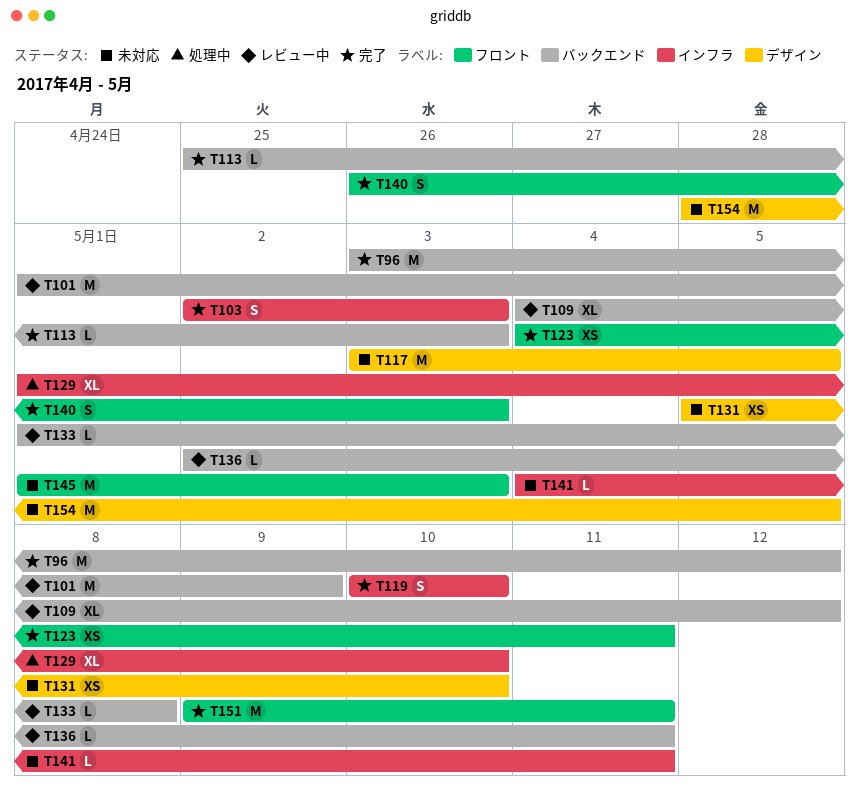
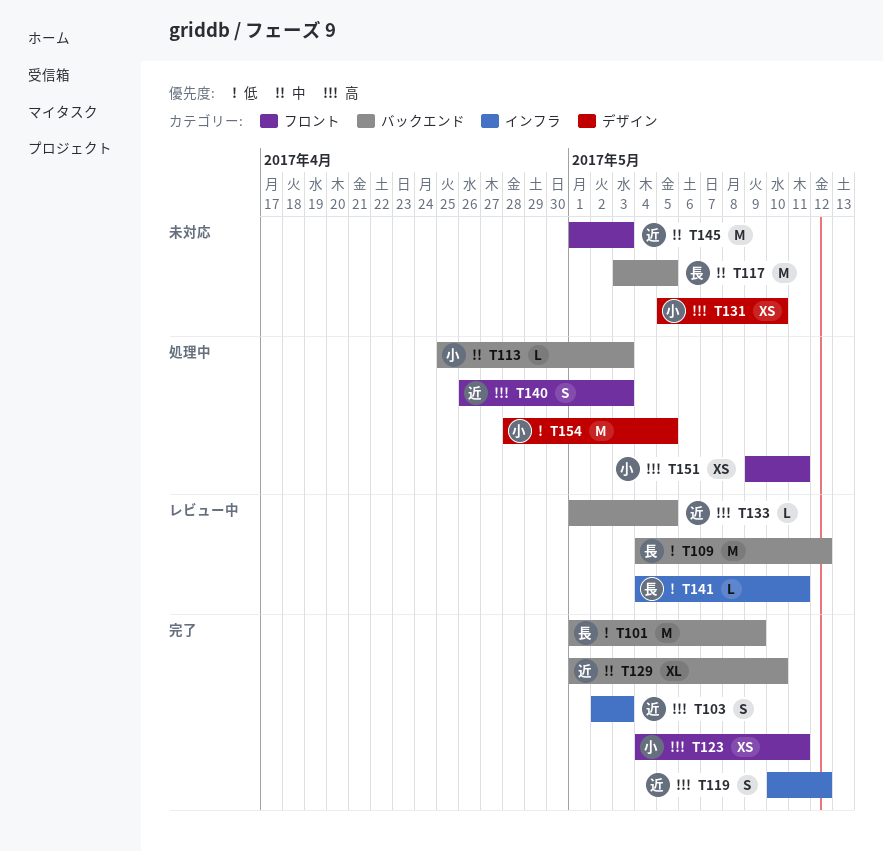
T96: present -> none
T101, status: レビュー中 -> 完了
T109, estimate: XL -> M
T113, status: 完了 -> 処理中
T117, label: デザイン -> バックエンド
T119, due: May 10 -> May 12
T129, status: 処理中 -> 完了
T129, label: インフラ -> バックエンド
T133, due: May 8 -> May 5
T136: present -> none
T140, status: 完了 -> 処理中
T141, status: 未対応 -> レビュー中
T151, status: 完了 -> 処理中
T151, estimate: M -> XS
T154, status: 未対応 -> 処理中

